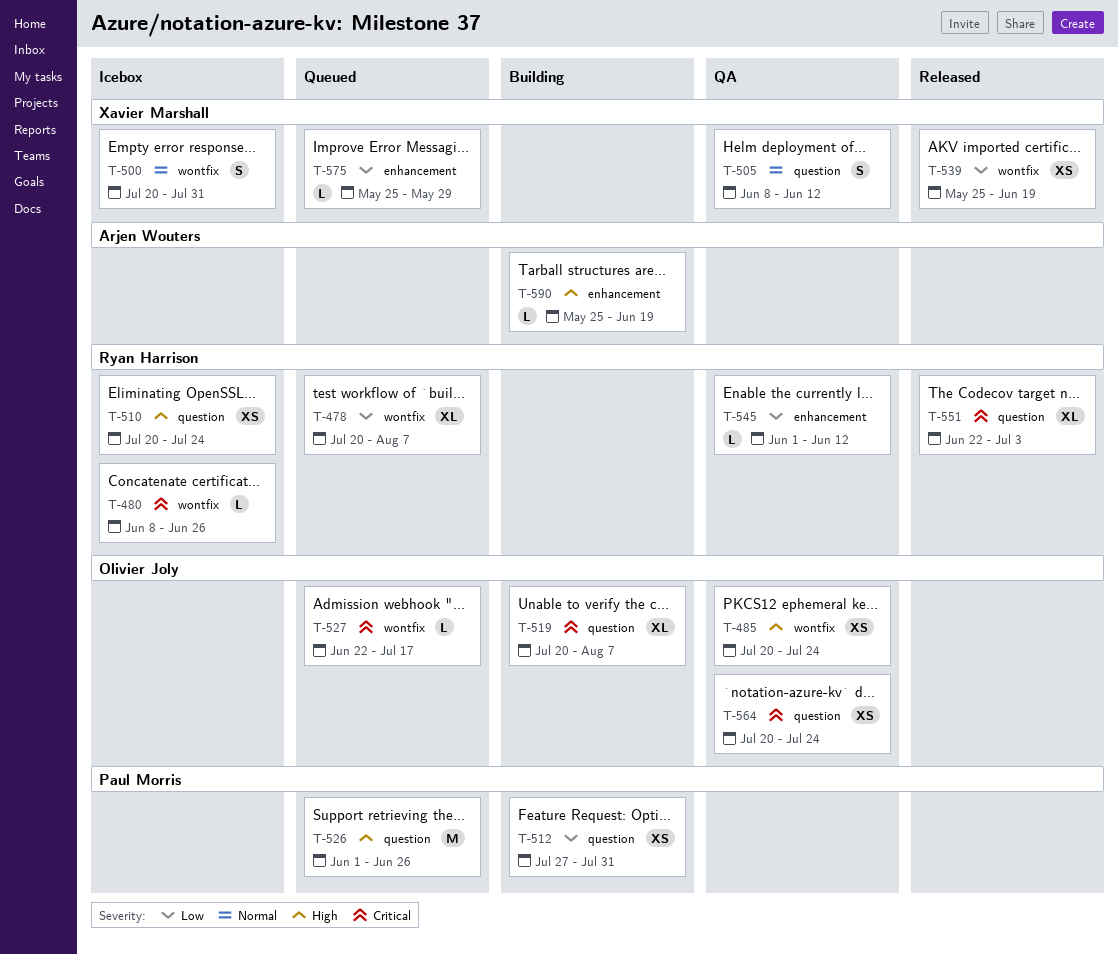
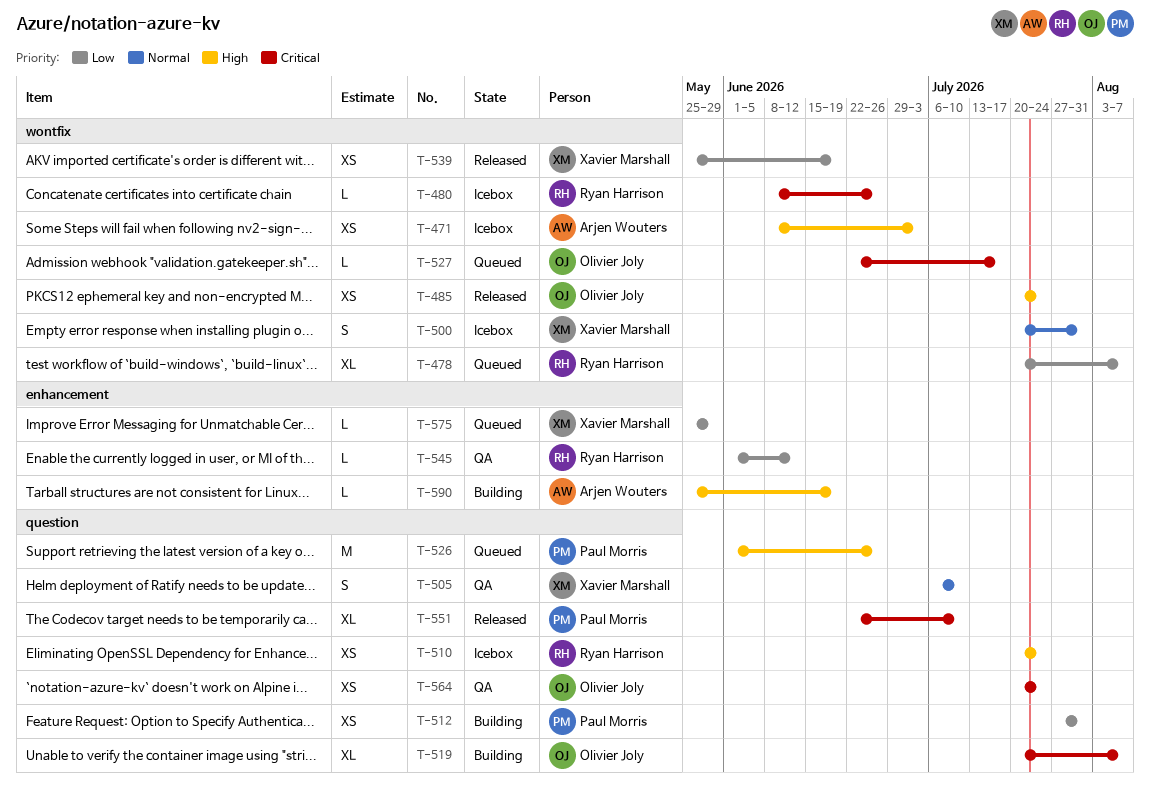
T-471: none -> present
T-485, status: QA -> Released
T-505, start: Jun 8 -> Jul 6
T-505, due: Jun 12 -> Jul 10
T-551, owner: Ryan Harrison -> Paul Morris
T-551, due: Jul 3 -> Jul 10

